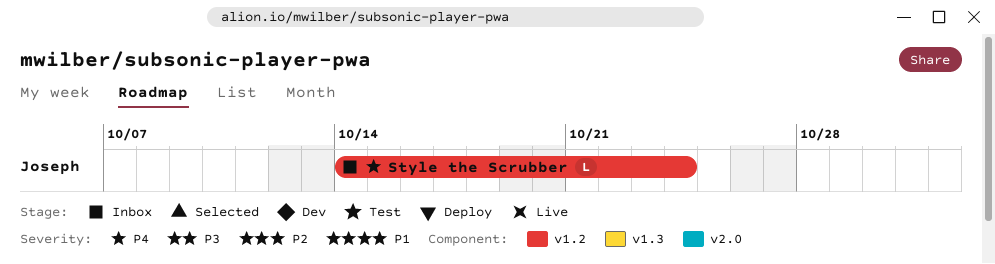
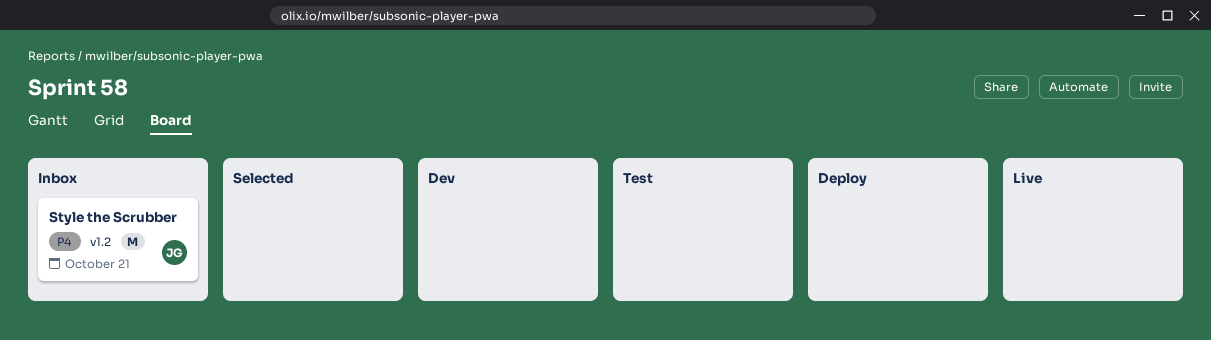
Style the Scrubber, estimate: L -> M
Style the Scrubber, due: Oct 24 -> Oct 21

